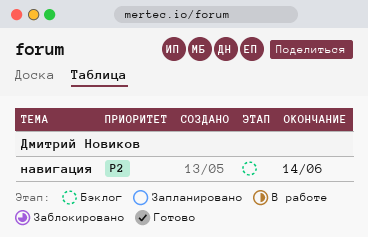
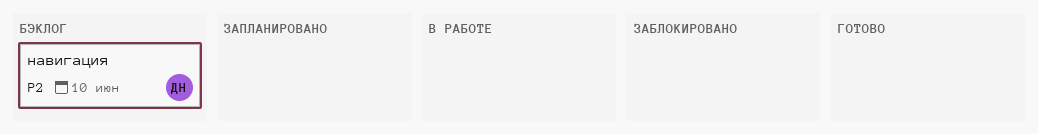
навигация, due: Jun 14 -> Jun 10

